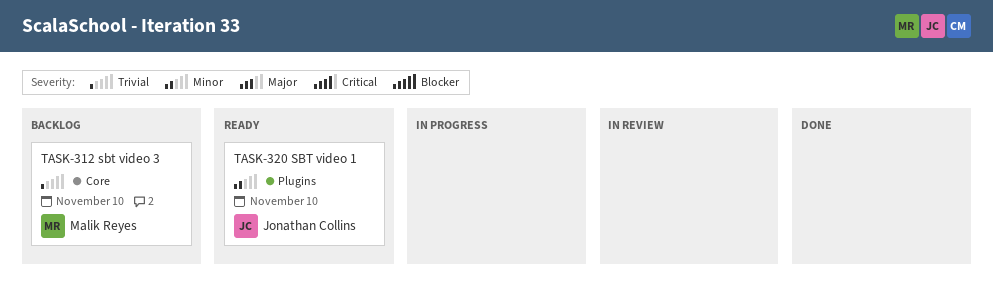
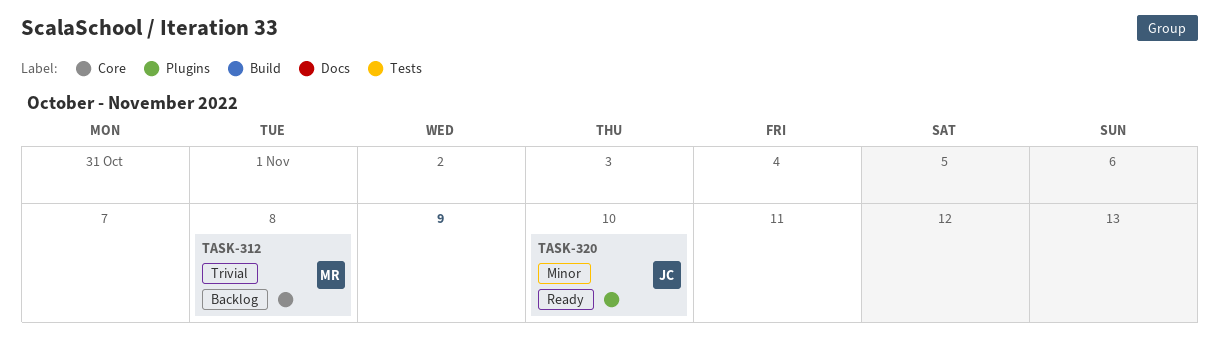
TASK-312, due: Nov 10 -> Nov 8

